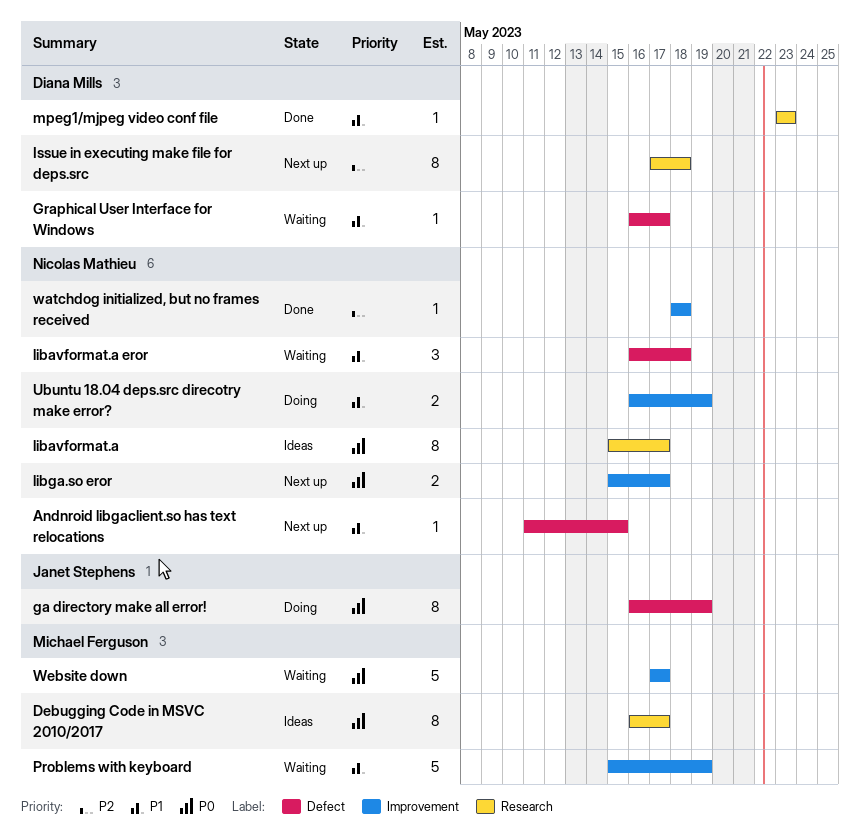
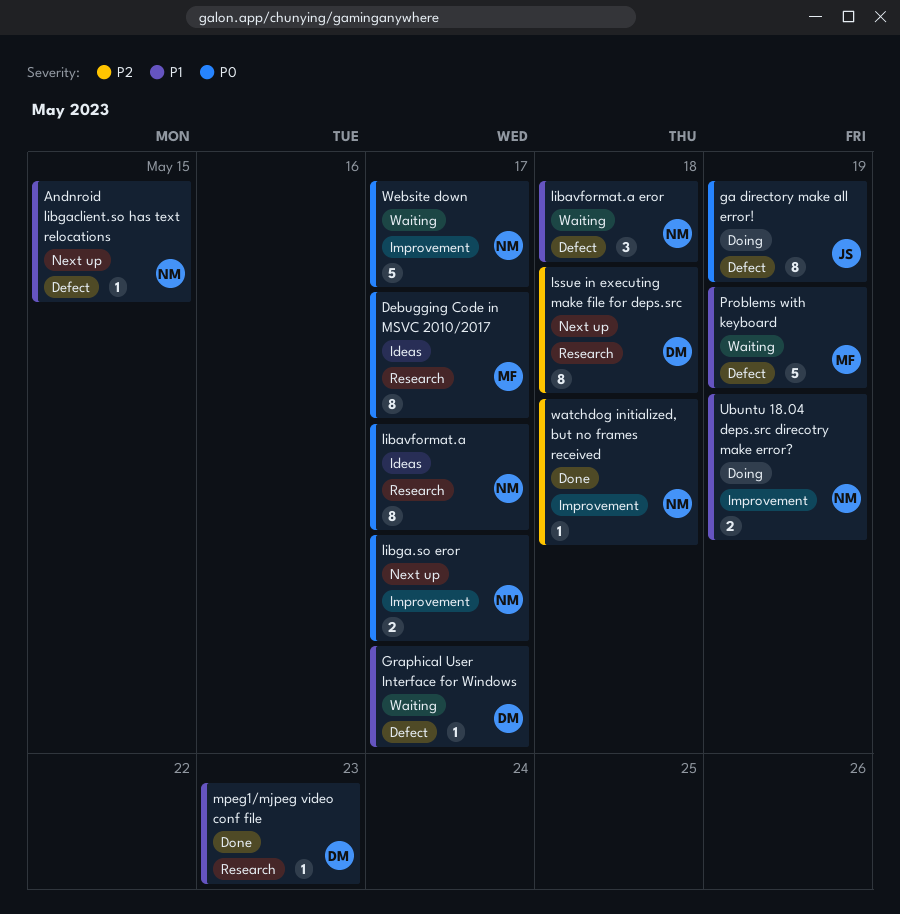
Problems with keyboard, label: Improvement -> Defect
Website down, owner: Michael Ferguson -> Nicolas Mathieu

